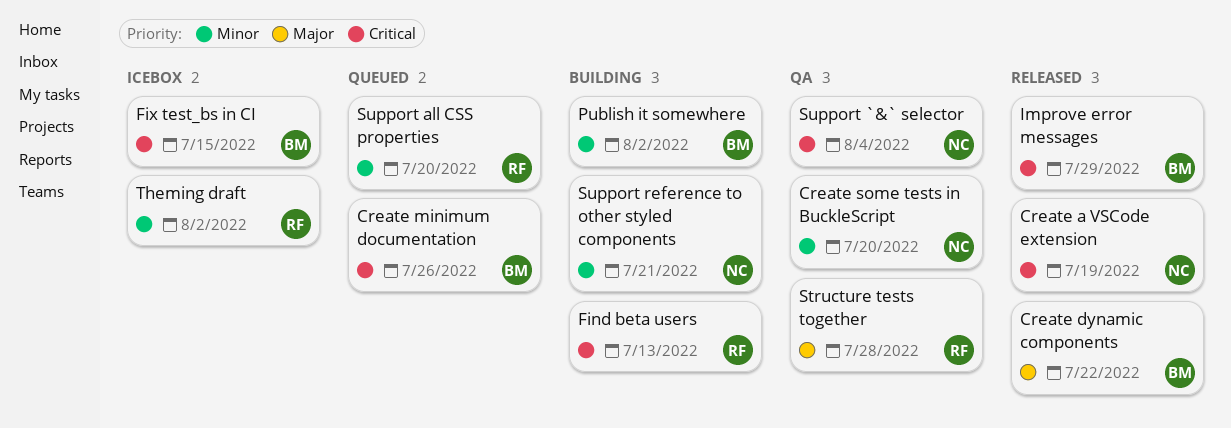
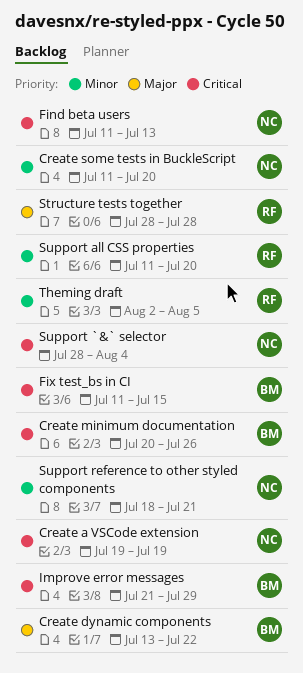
Find beta users, owner: RF -> NC
Publish it somewhere: present -> none
Theming draft, due: Aug 2 -> Aug 5

